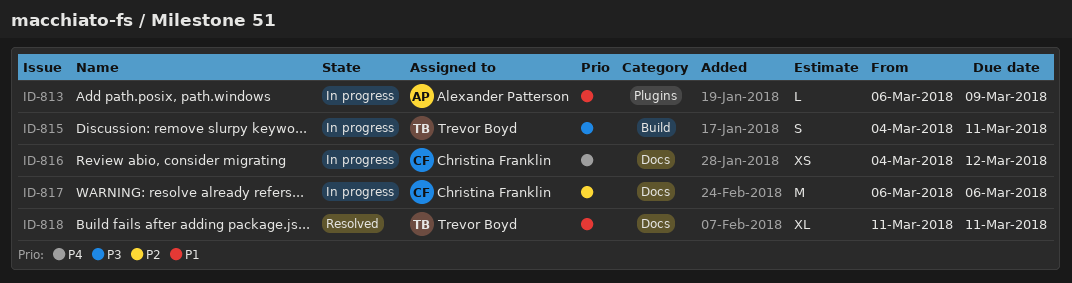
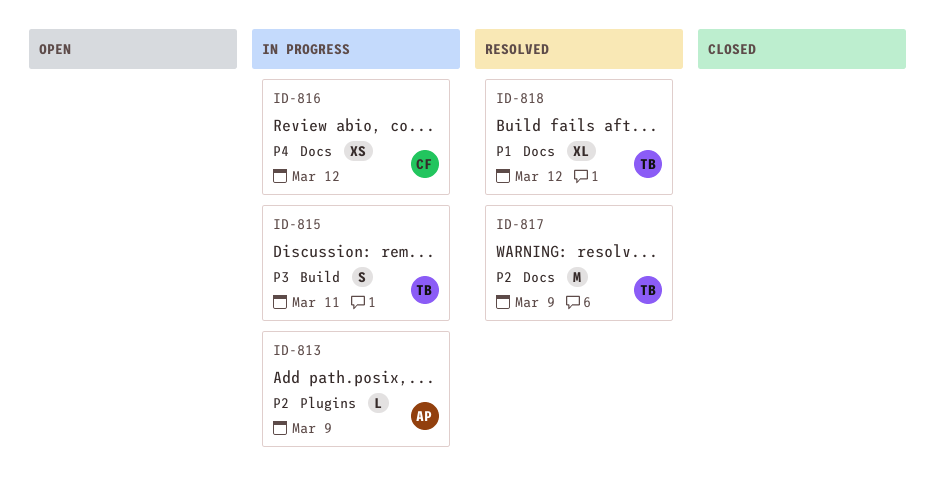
ID-813, priority: P1 -> P2
ID-817, status: In progress -> Resolved
ID-817, owner: Christina Franklin -> Trevor Boyd
ID-817, due: Mar 6 -> Mar 9
ID-818, due: Mar 11 -> Mar 12

